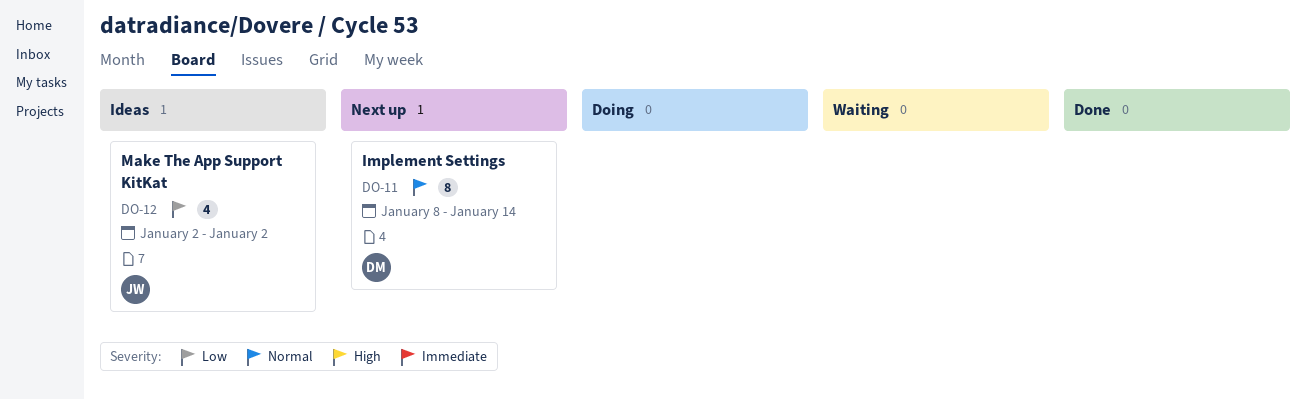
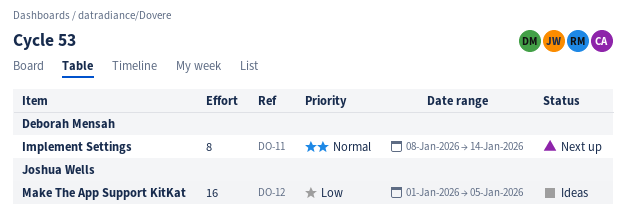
DO-12, estimate: 4 -> 16
DO-12, start: Jan 2 -> Jan 1
DO-12, due: Jan 2 -> Jan 5

